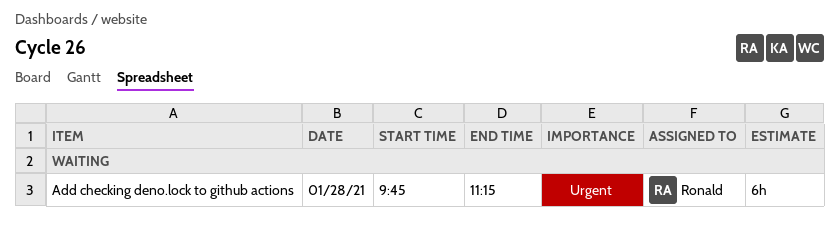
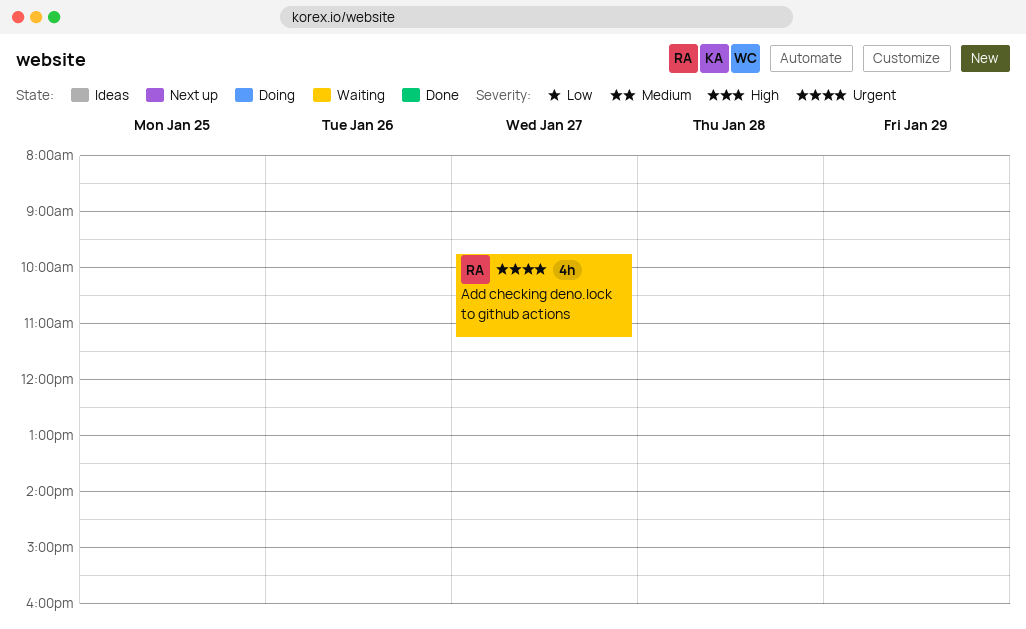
Add checking deno.lock to github actions, estimate: 6h -> 4h
Add checking deno.lock to github actions, day: Jan 28 -> Jan 27

